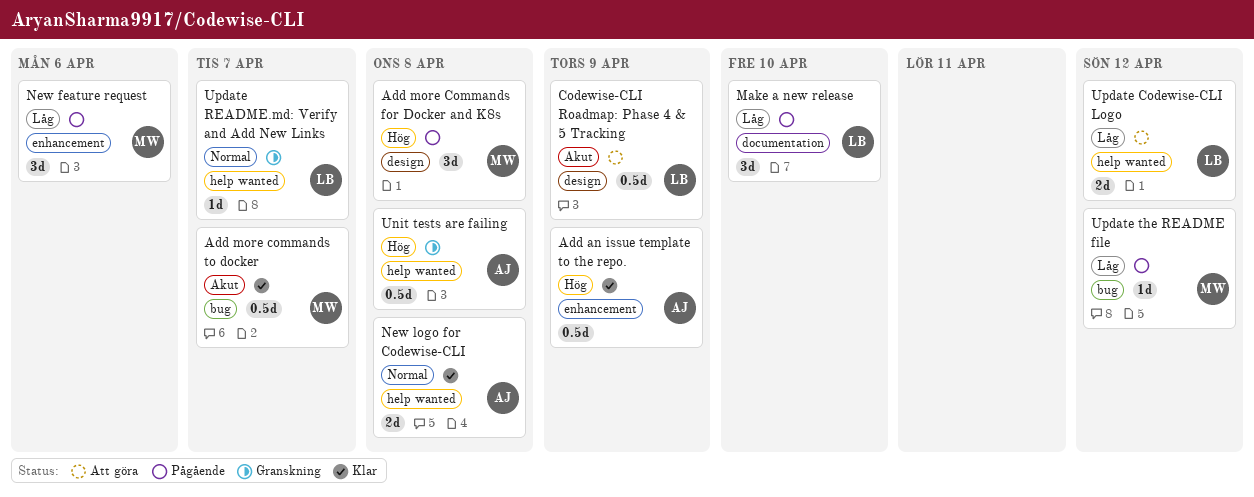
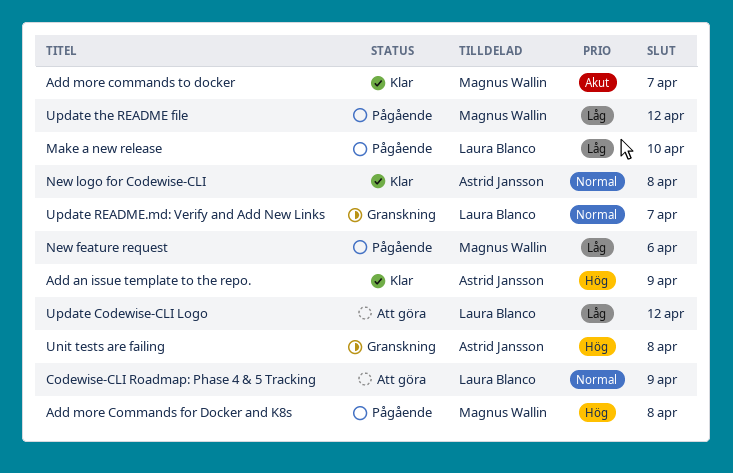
Codewise-CLI Roadmap: Phase 4 & 5 Tracking, priority: Akut -> Normal

